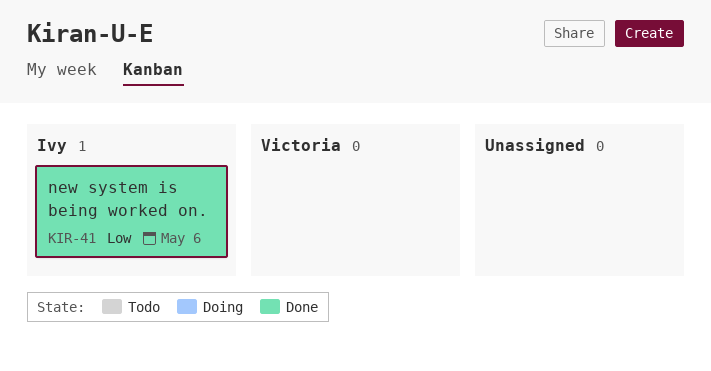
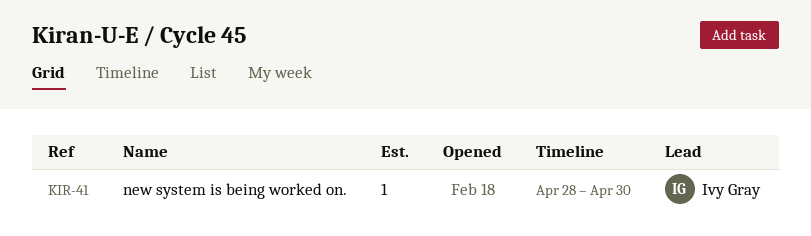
KIR-41, due: May 6 -> Apr 30

